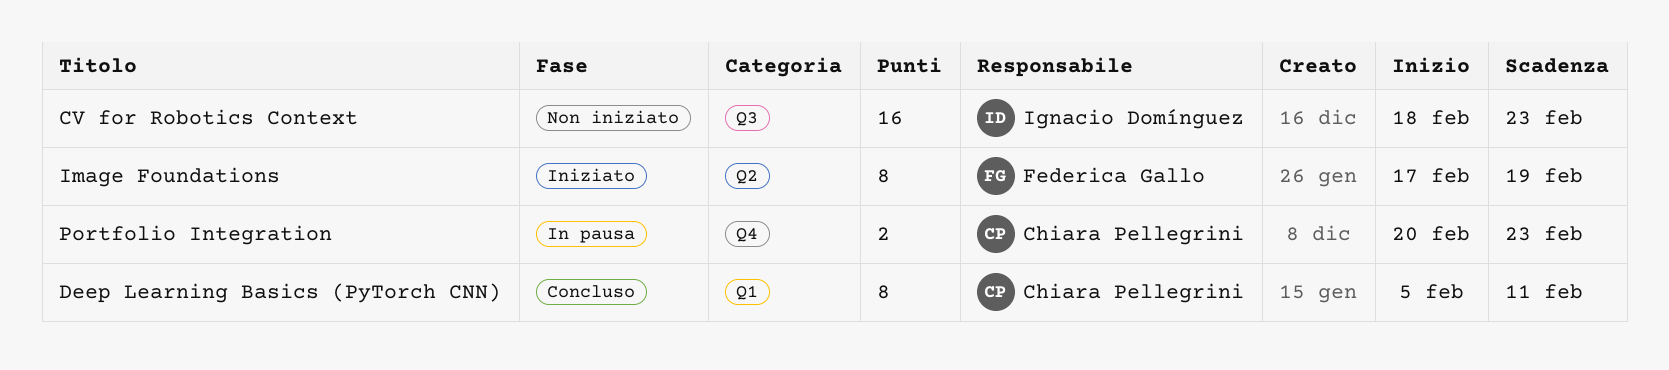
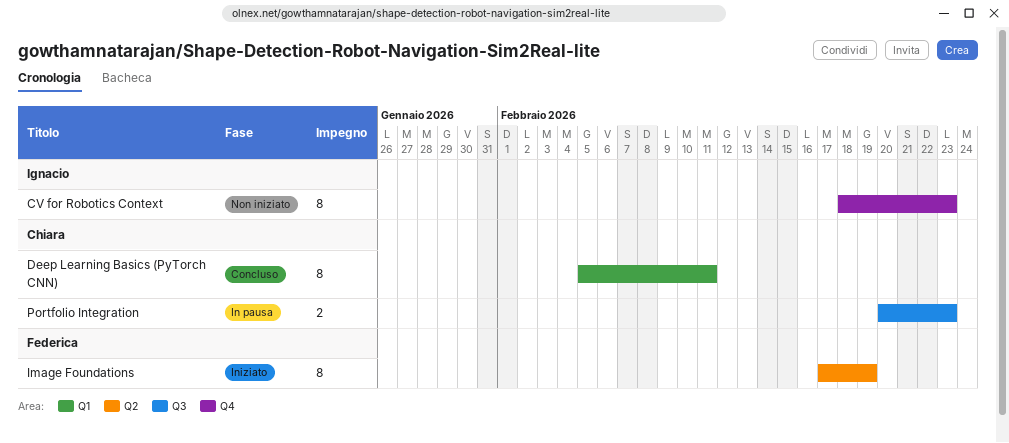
CV for Robotics Context, label: Q3 -> Q4
CV for Robotics Context, estimate: 16 -> 8
Portfolio Integration, label: Q4 -> Q3

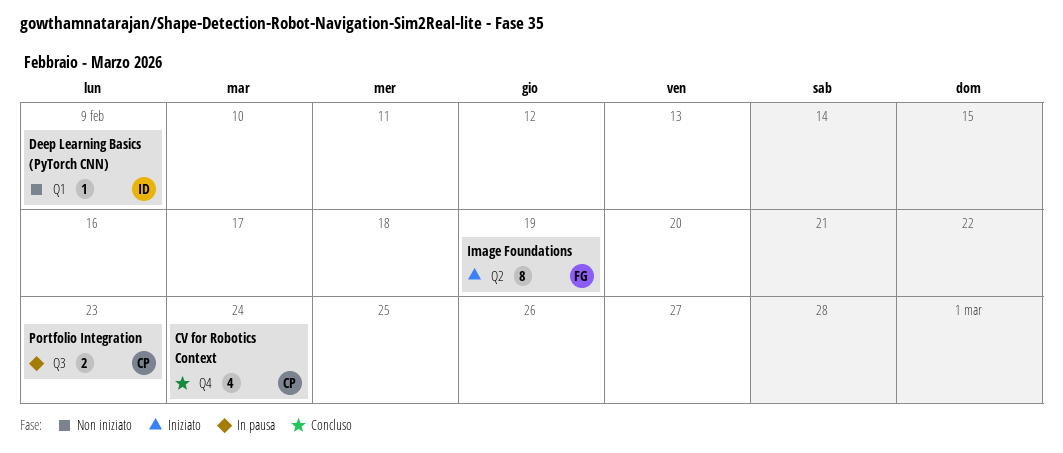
CV for Robotics Context, status: Non iniziato -> Concluso
CV for Robotics Context, owner: Ignacio -> Chiara
CV for Robotics Context, estimate: 8 -> 4
CV for Robotics Context, due: Feb 23 -> Feb 24
Deep Learning Basics (PyTorch CNN), status: Concluso -> Non iniziato
Deep Learning Basics (PyTorch CNN), owner: Chiara -> Ignacio
Deep Learning Basics (PyTorch CNN), estimate: 8 -> 1
Deep Learning Basics (PyTorch CNN), due: Feb 11 -> Feb 9

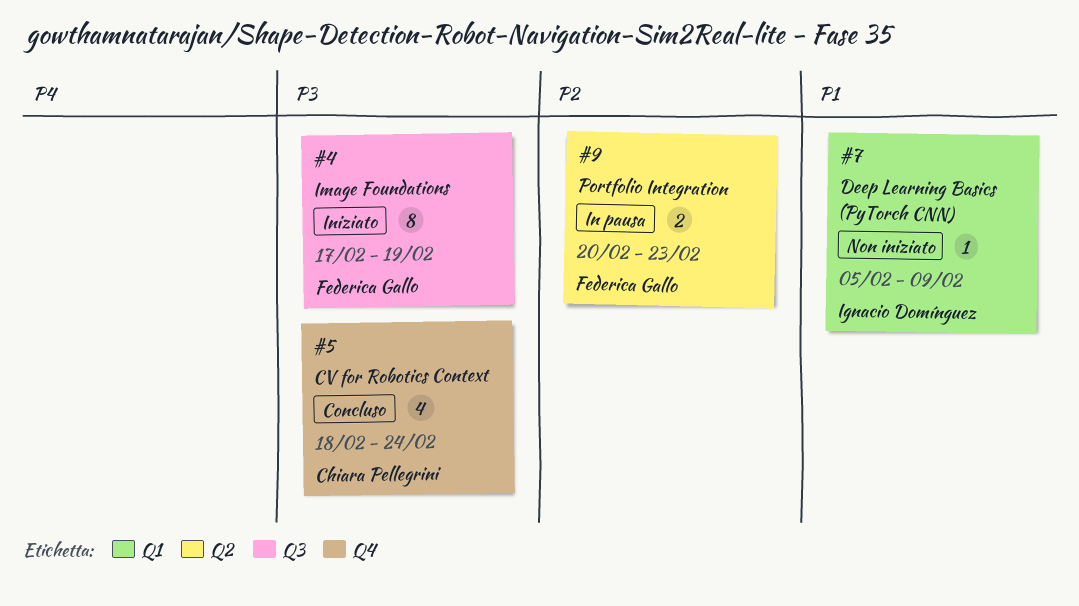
Image Foundations, label: Q2 -> Q3
Portfolio Integration, owner: Chiara Pellegrini -> Federica Gallo
Portfolio Integration, label: Q3 -> Q2

